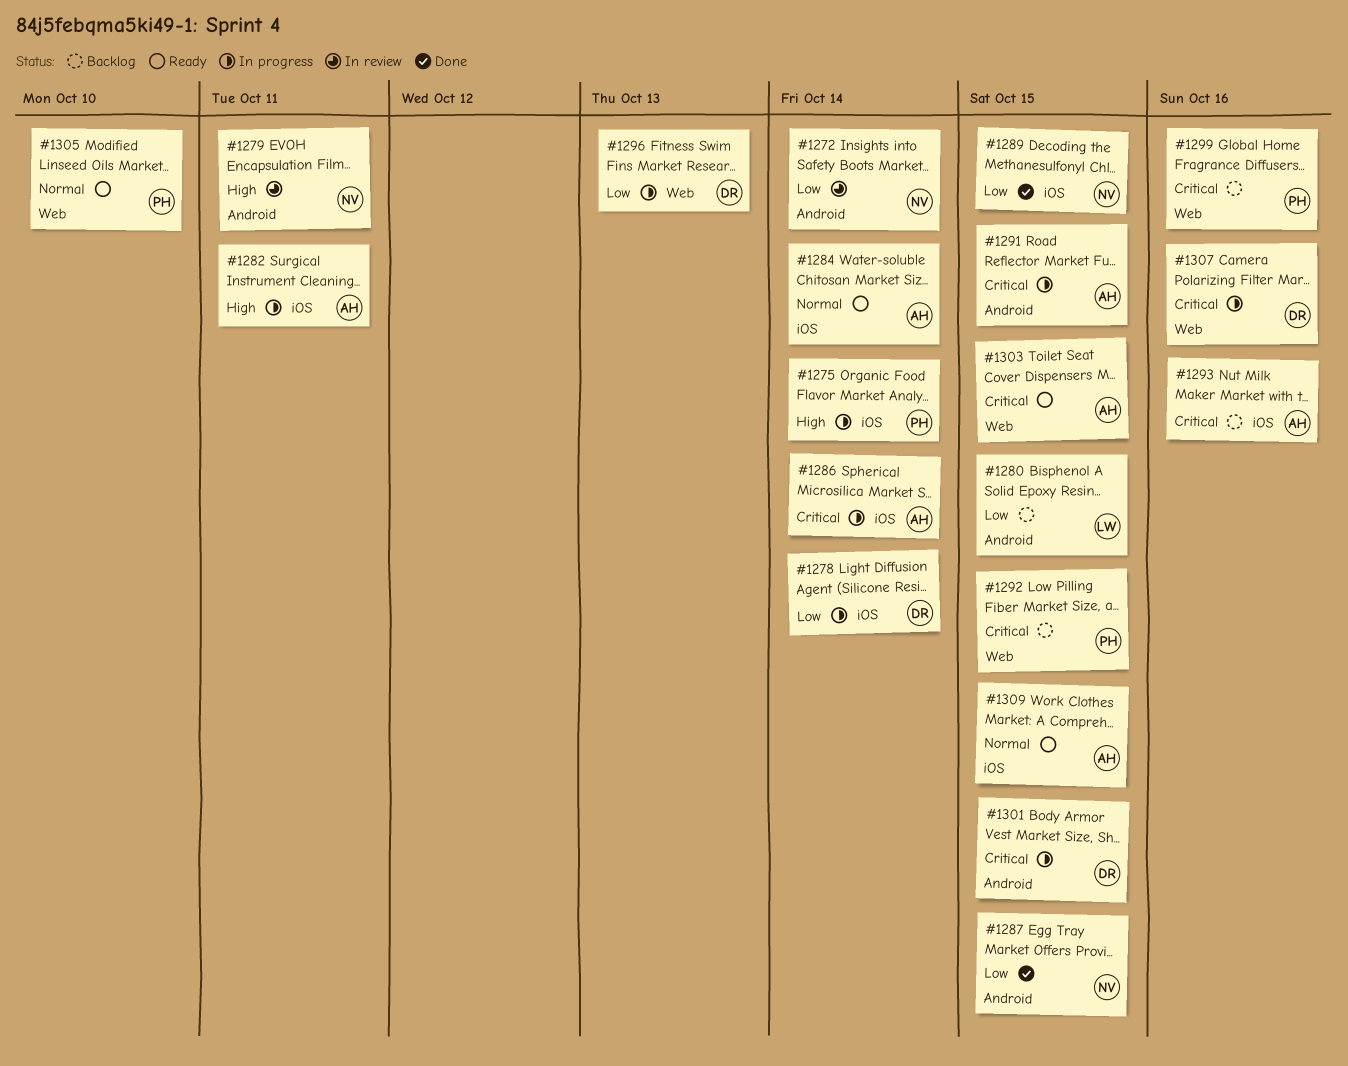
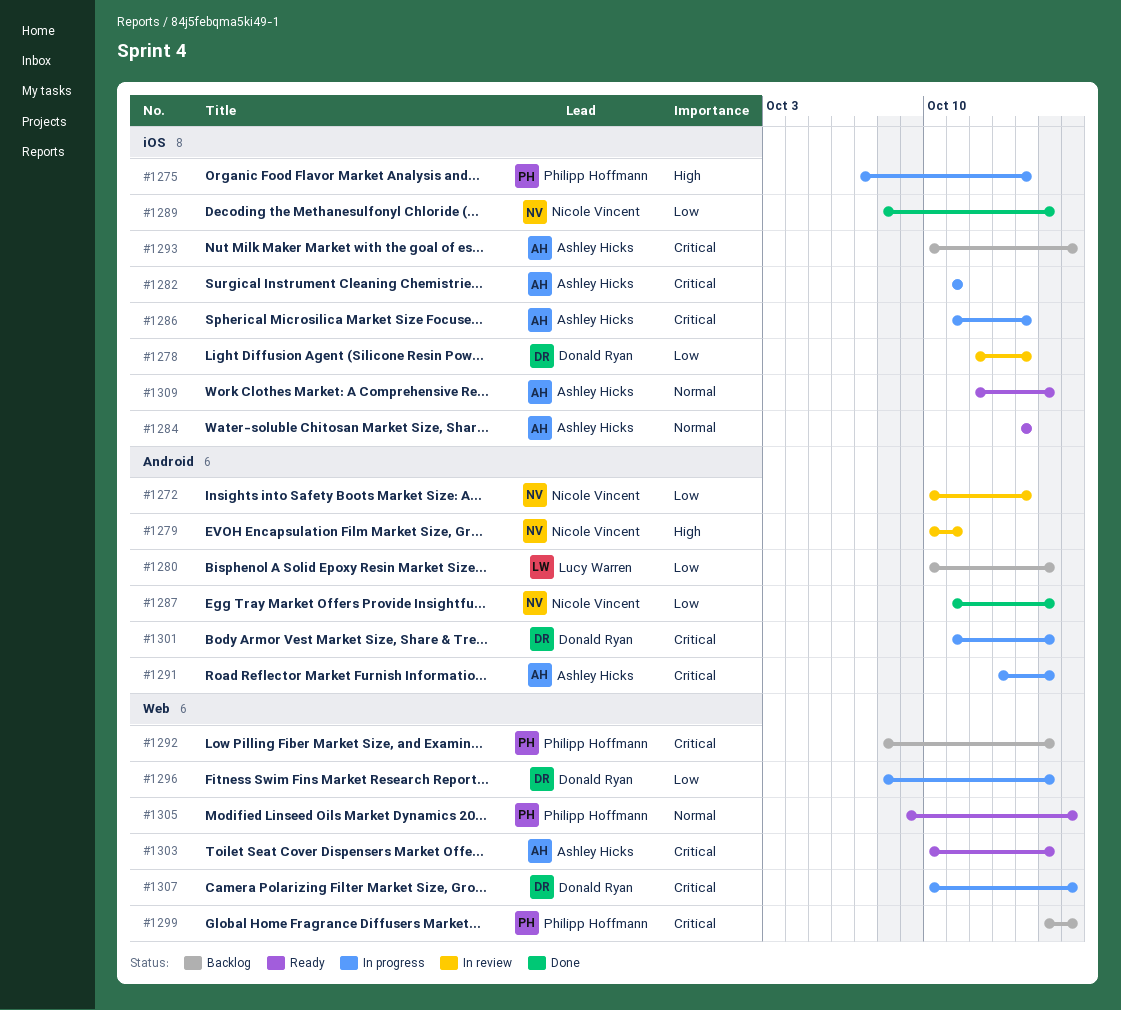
#1278, status: In progress -> In review
#1282, priority: High -> Critical
#1296, due: Oct 13 -> Oct 15
#1305, due: Oct 10 -> Oct 16

